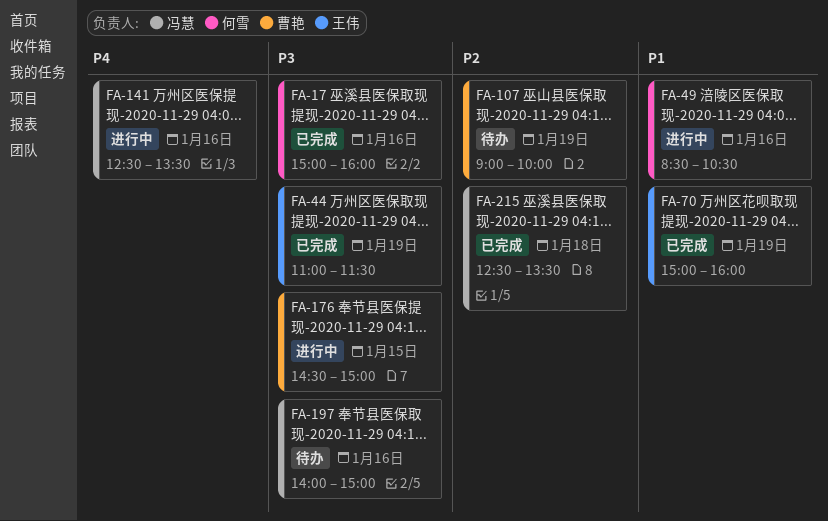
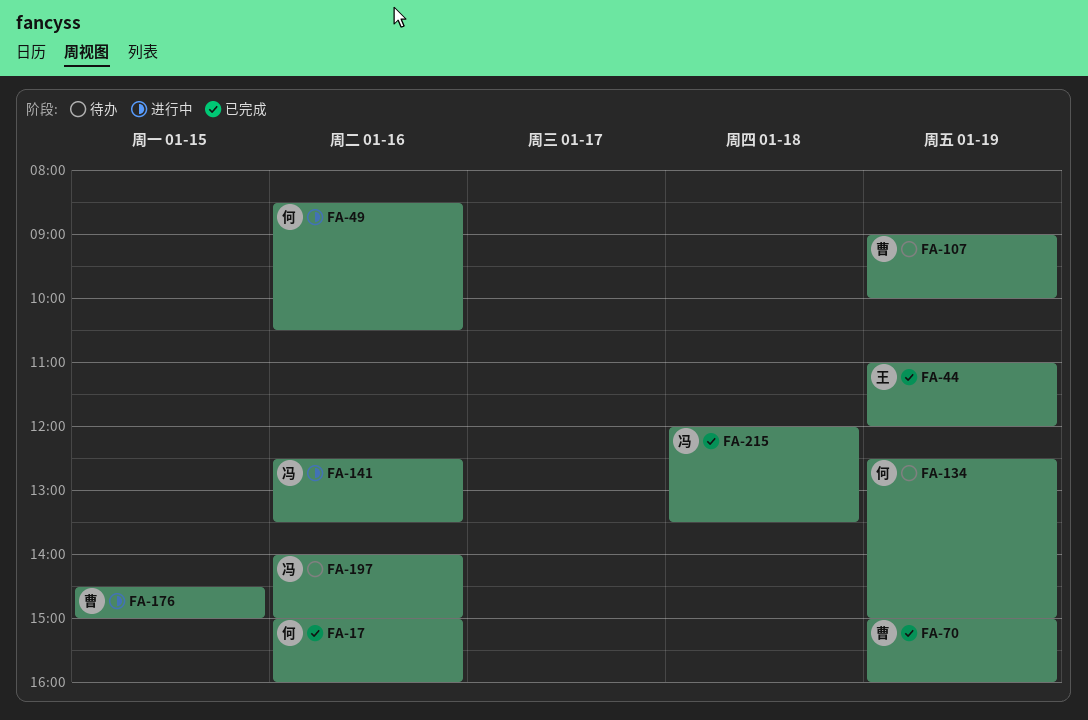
FA-44, ends: 11:30 -> 12:00
FA-70, owner: 王伟 -> 曹艳
FA-134: none -> present
FA-215, begins: 12:30 -> 12:00

